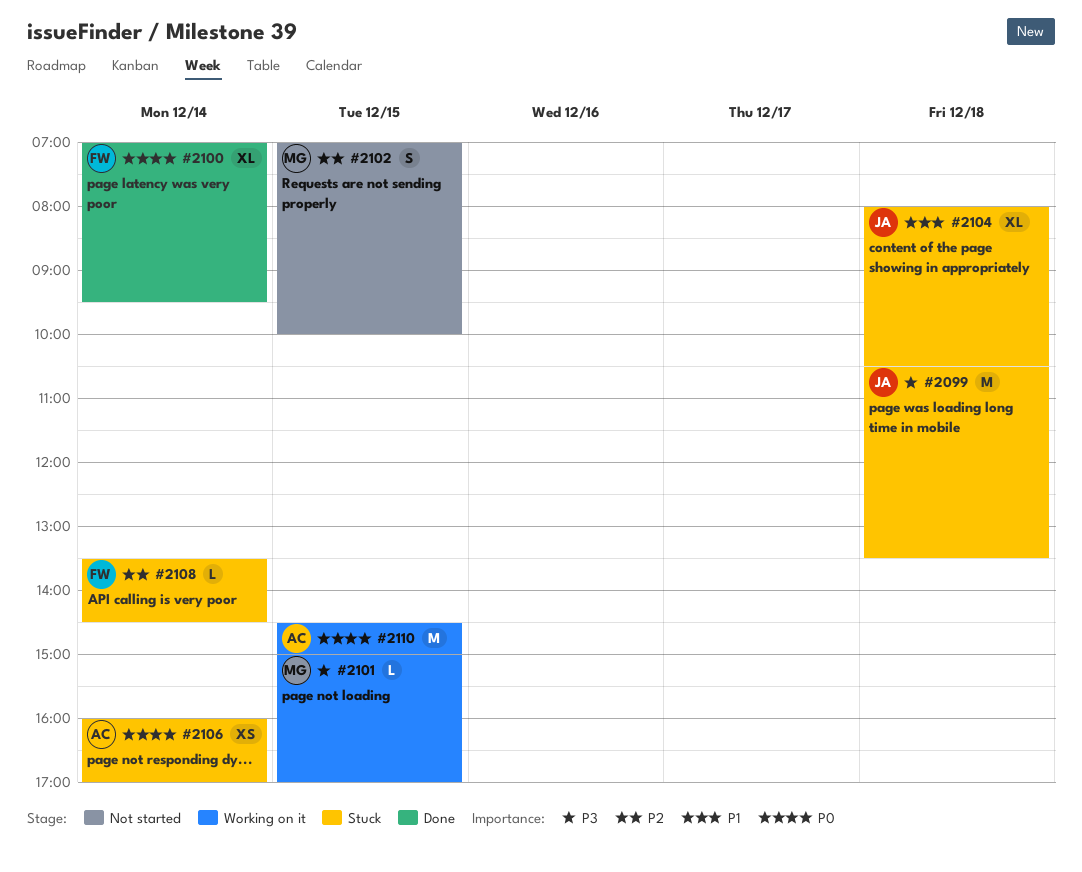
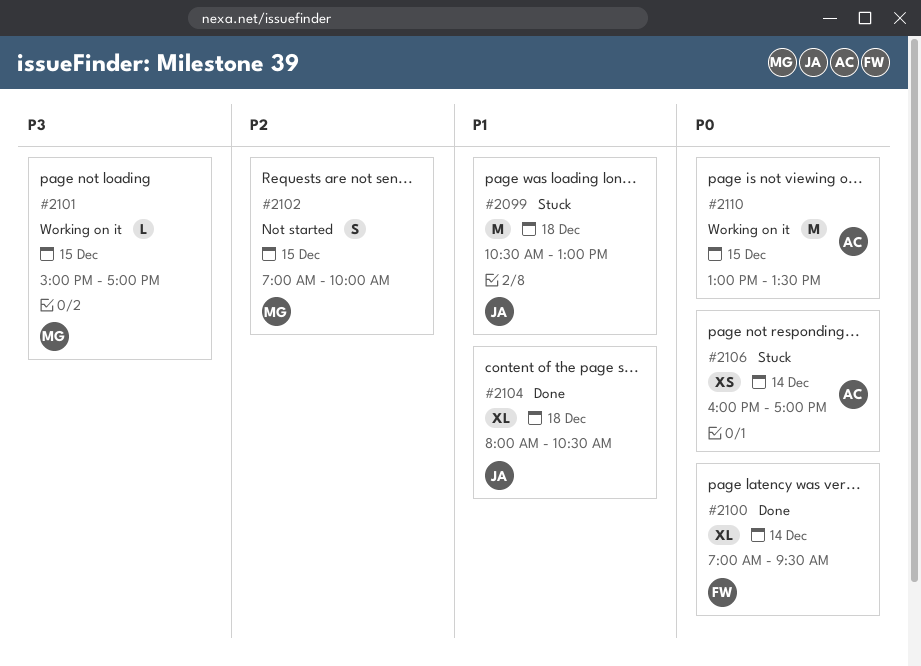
#2099, priority: P3 -> P1
#2099, ends: 13:30 -> 13:00
#2104, status: Stuck -> Done
#2108: present -> none
#2110, begins: 14:30 -> 13:00
#2110, ends: 15:00 -> 13:30

